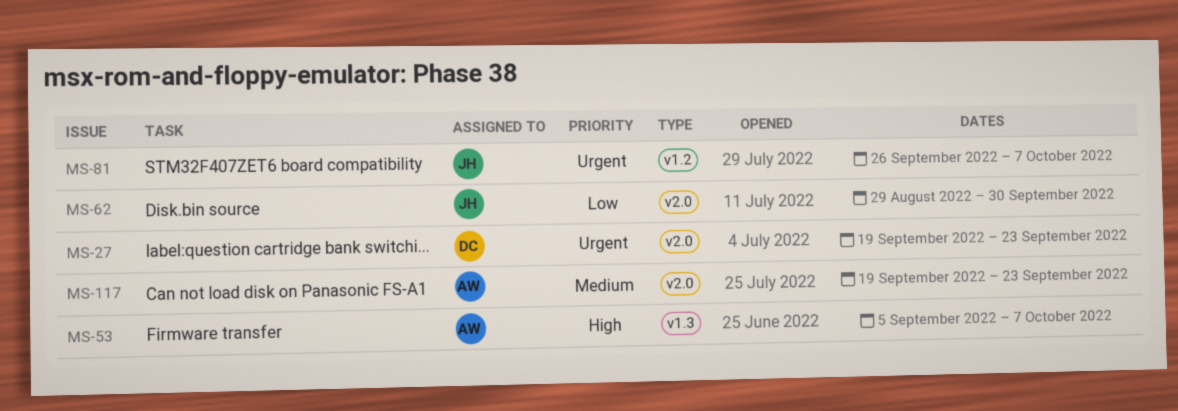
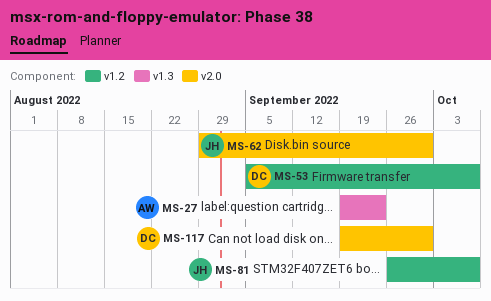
MS-27, owner: DC -> AW
MS-27, label: v2.0 -> v1.3
MS-53, owner: AW -> DC
MS-53, label: v1.3 -> v1.2
MS-117, owner: AW -> DC
MS-117, due: Sep 23 -> Sep 30

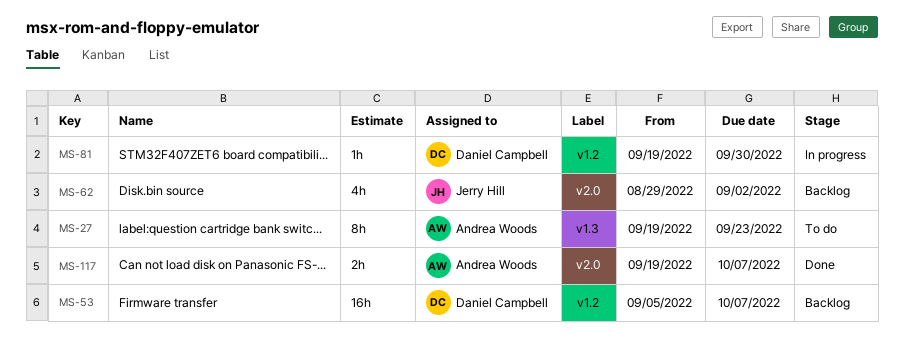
MS-62, due: Sep 30 -> Sep 2
MS-81, owner: Jerry Hill -> Daniel Campbell
MS-81, start: Sep 26 -> Sep 19
MS-81, due: Oct 7 -> Sep 30
MS-117, owner: Daniel Campbell -> Andrea Woods
MS-117, due: Sep 30 -> Oct 7

